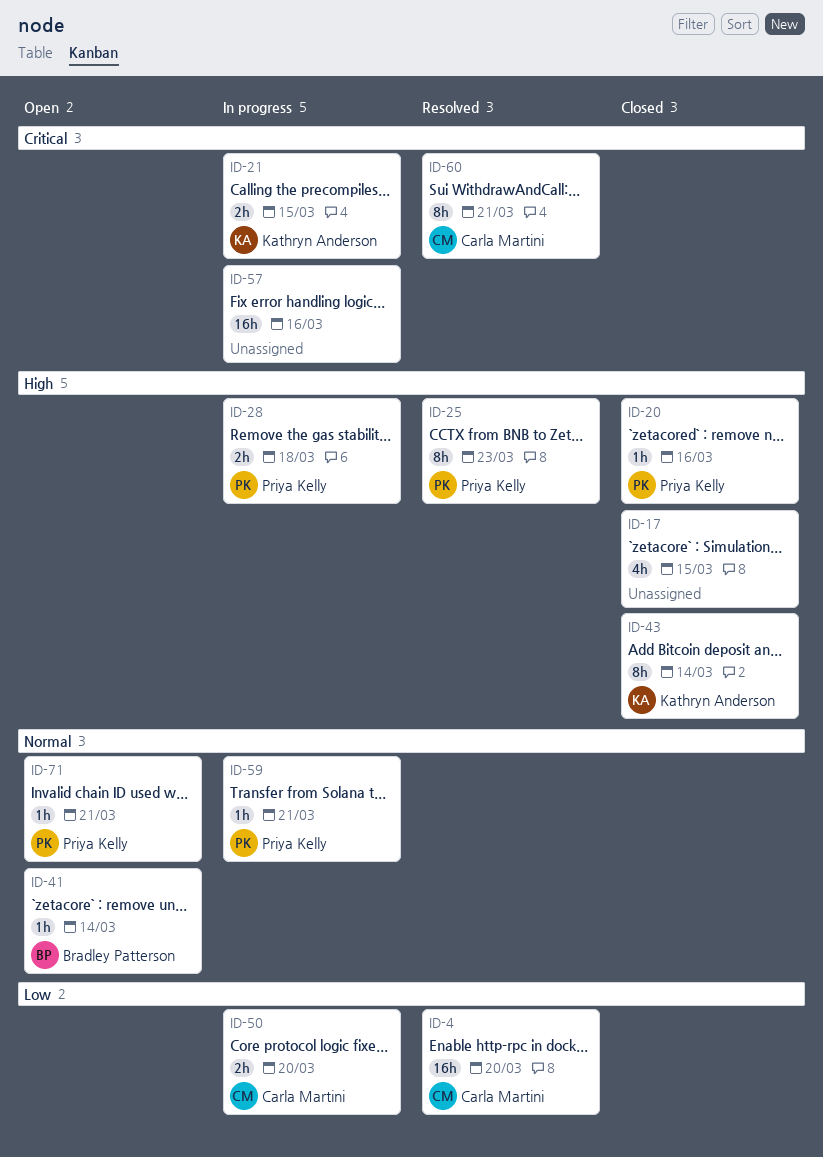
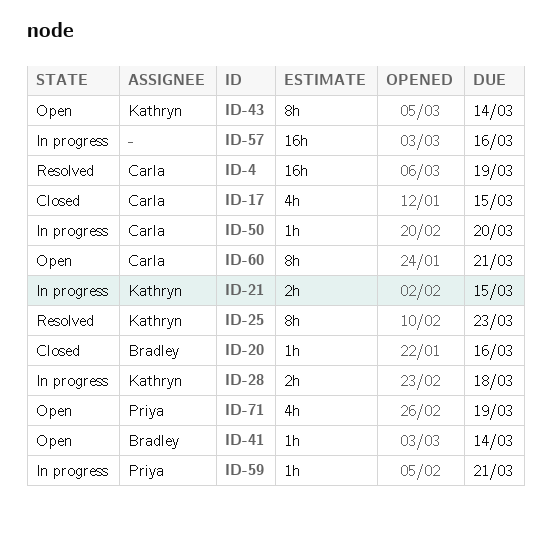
ID-4, due: Mar 20 -> Mar 19
ID-17, owner: none -> Carla Martini
ID-20, owner: Priya Kelly -> Bradley Patterson
ID-25, owner: Priya Kelly -> Kathryn Anderson
ID-28, owner: Priya Kelly -> Kathryn Anderson
ID-43, status: Closed -> Open
ID-50, estimate: 2h -> 1h
ID-60, status: Resolved -> Open
ID-71, estimate: 1h -> 4h
ID-71, due: Mar 21 -> Mar 19

